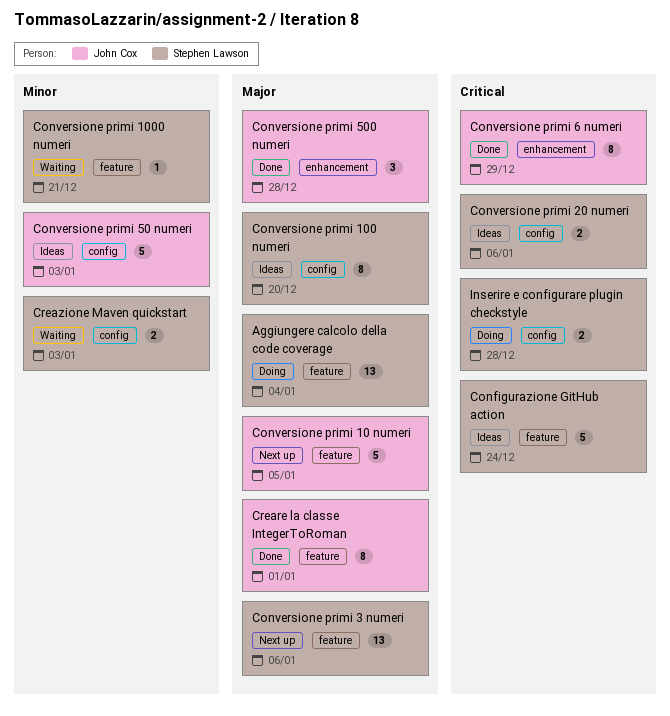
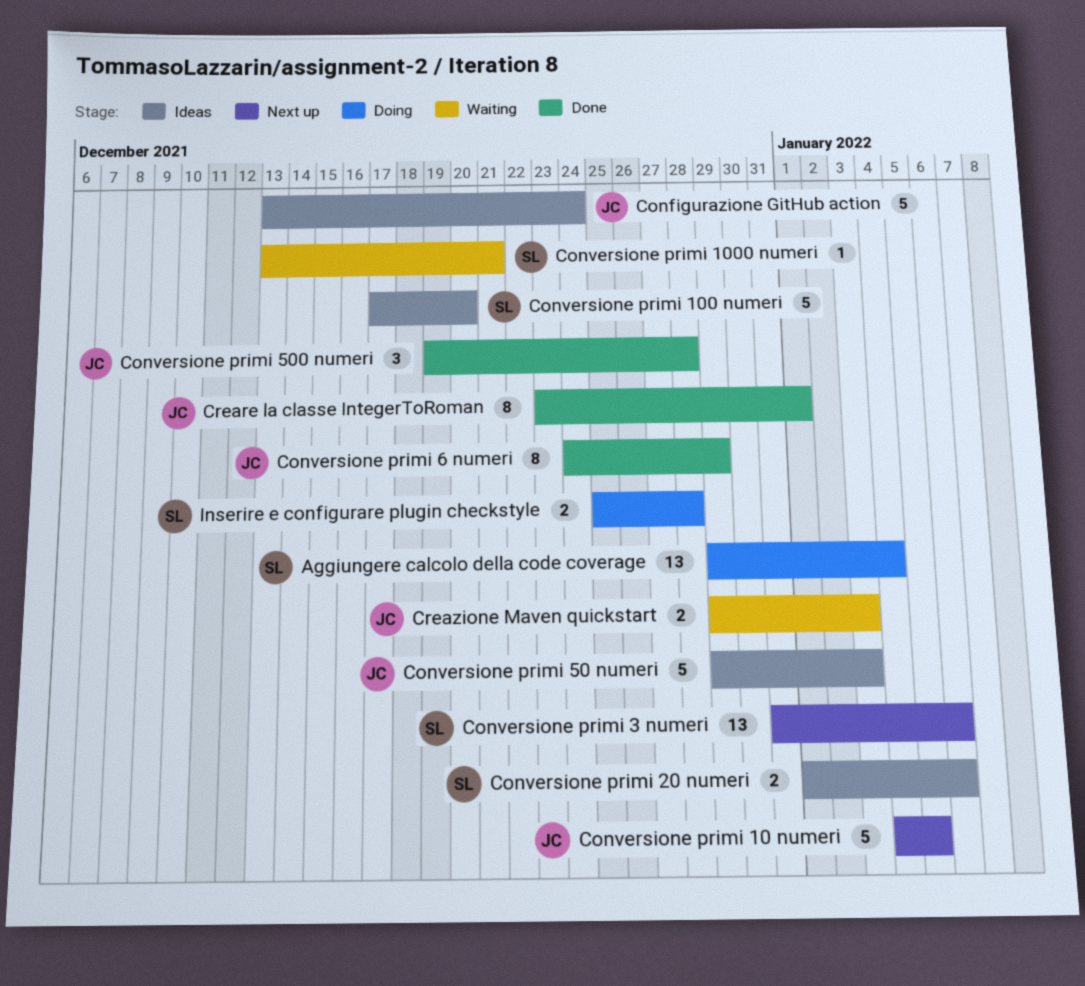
Configurazione GitHub action, owner: Stephen Lawson -> John Cox
Conversione primi 100 numeri, estimate: 8 -> 5
Creazione Maven quickstart, owner: Stephen Lawson -> John Cox

